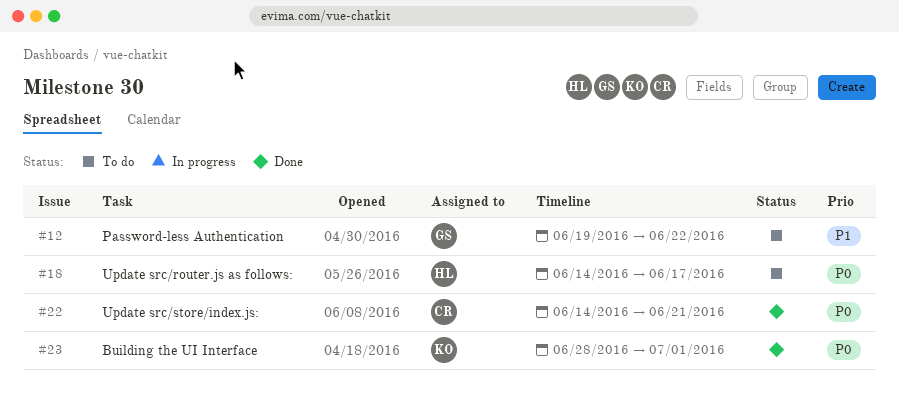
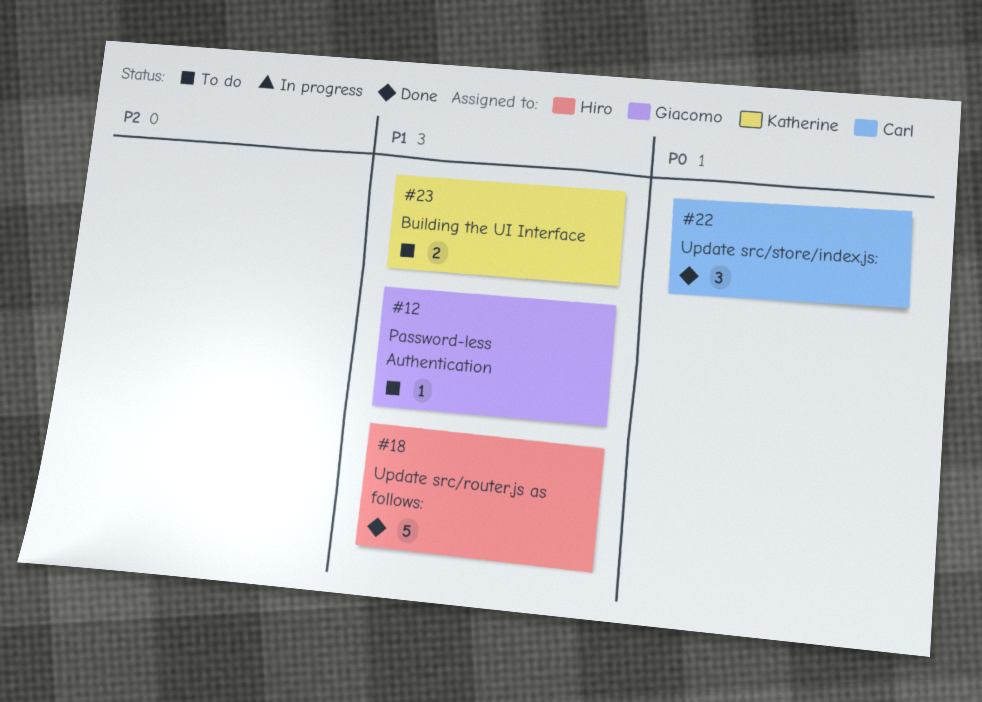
#18, status: To do -> Done
#18, priority: P0 -> P1
#23, status: Done -> To do
#23, priority: P0 -> P1

